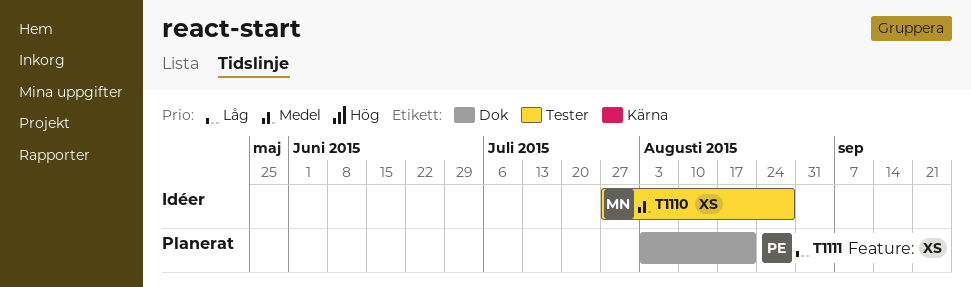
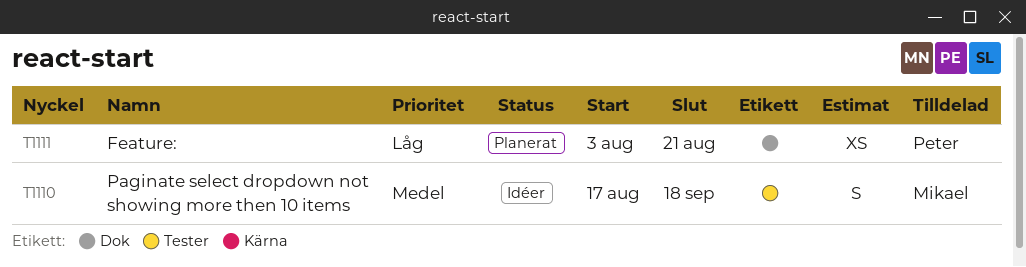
T1110, estimate: XS -> S
T1110, start: Jul 27 -> Aug 17
T1110, due: Aug 28 -> Sep 18

